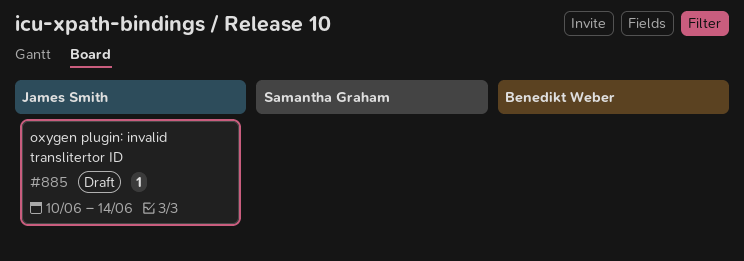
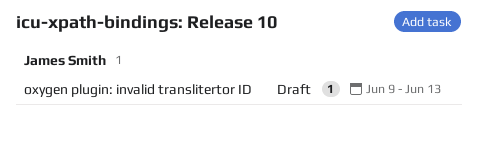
oxygen plugin: invalid translitertor ID, start: Jun 10 -> Jun 9
oxygen plugin: invalid translitertor ID, due: Jun 14 -> Jun 13

